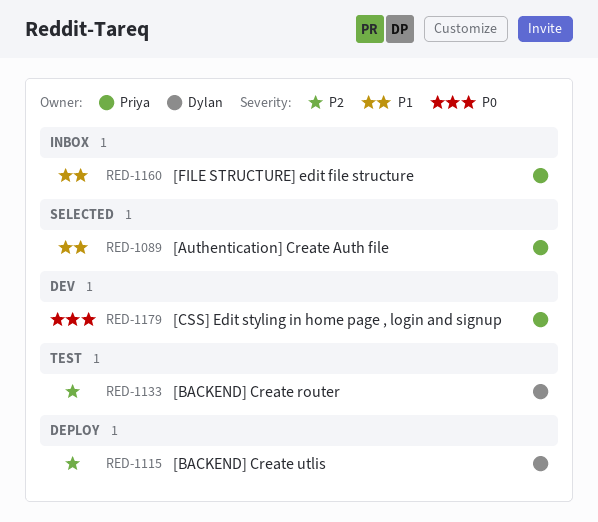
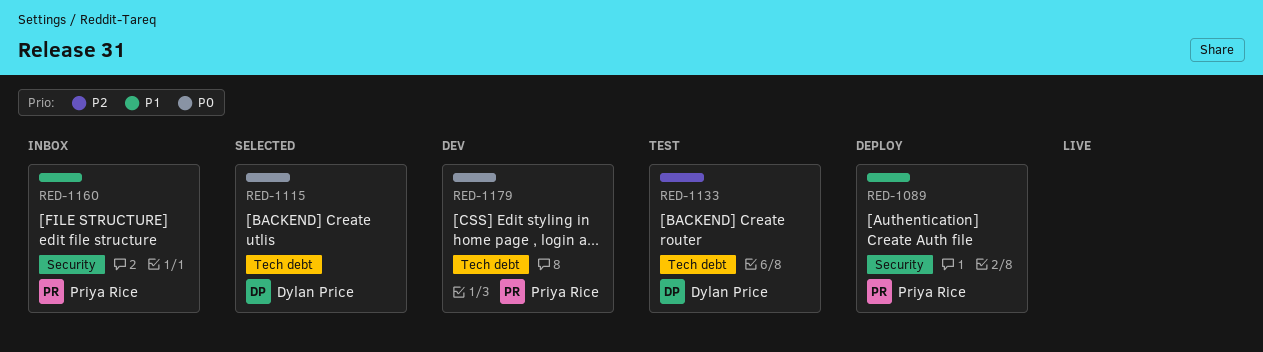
RED-1089, status: Selected -> Deploy
RED-1115, status: Deploy -> Selected
RED-1115, priority: P2 -> P0

